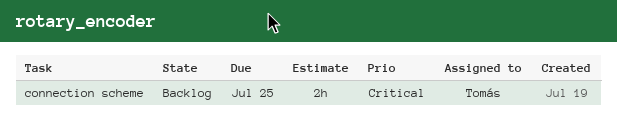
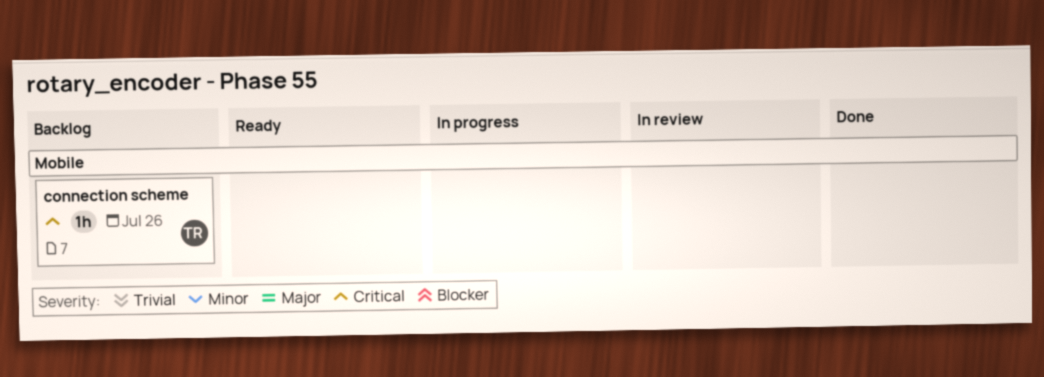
connection scheme, estimate: 2h -> 1h
connection scheme, due: Jul 25 -> Jul 26

